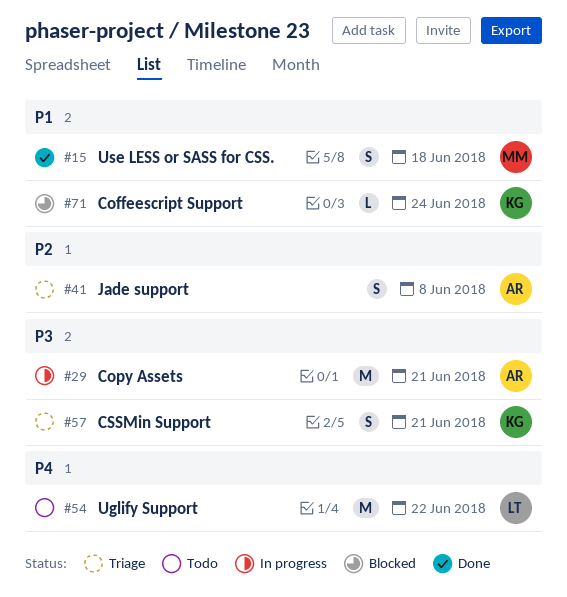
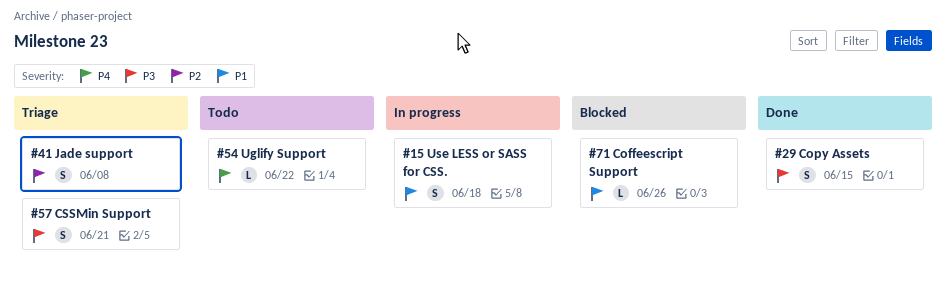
#15, status: Done -> In progress
#29, status: In progress -> Done
#29, estimate: M -> S
#29, due: Jun 21 -> Jun 15
#54, estimate: M -> L
#71, due: Jun 24 -> Jun 26

